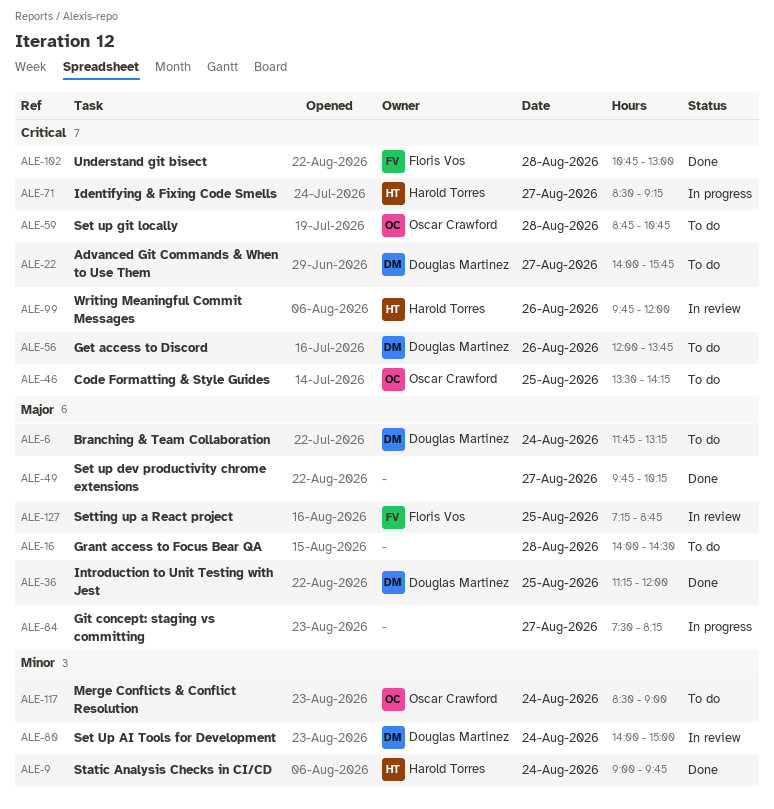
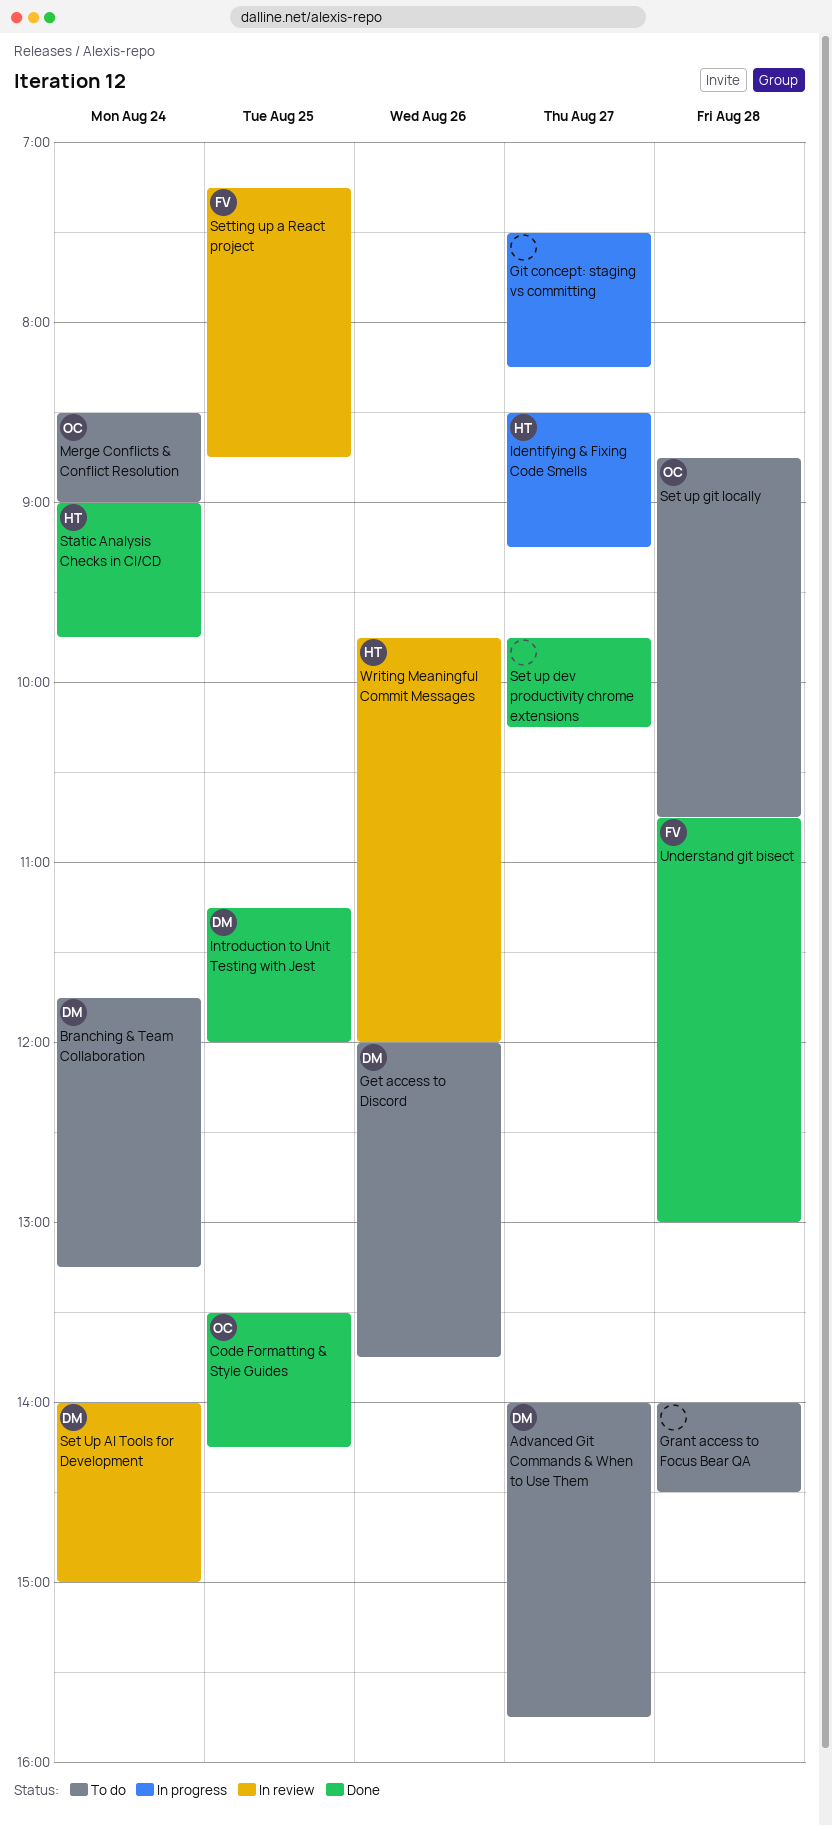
Code Formatting & Style Guides, status: To do -> Done

